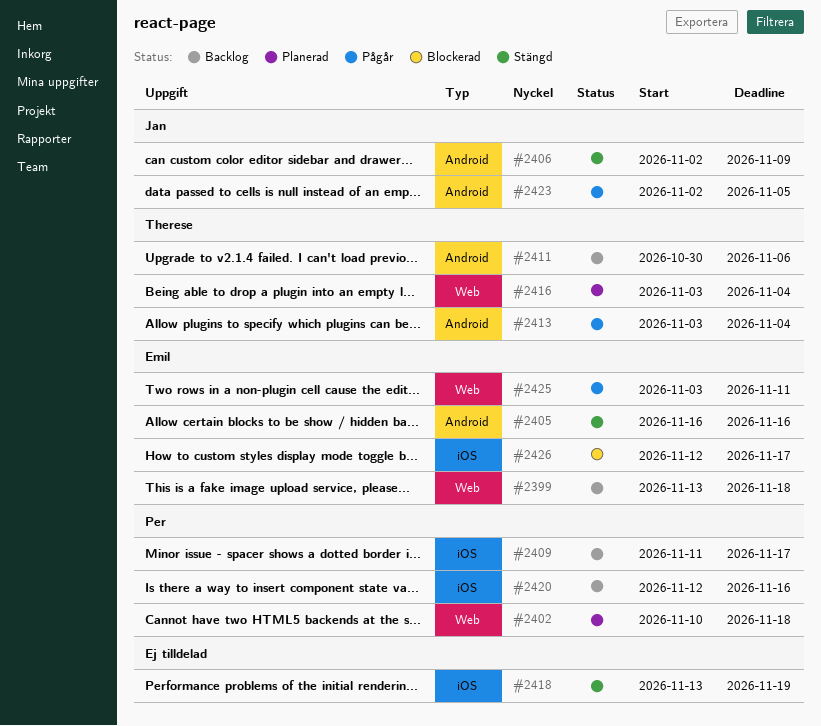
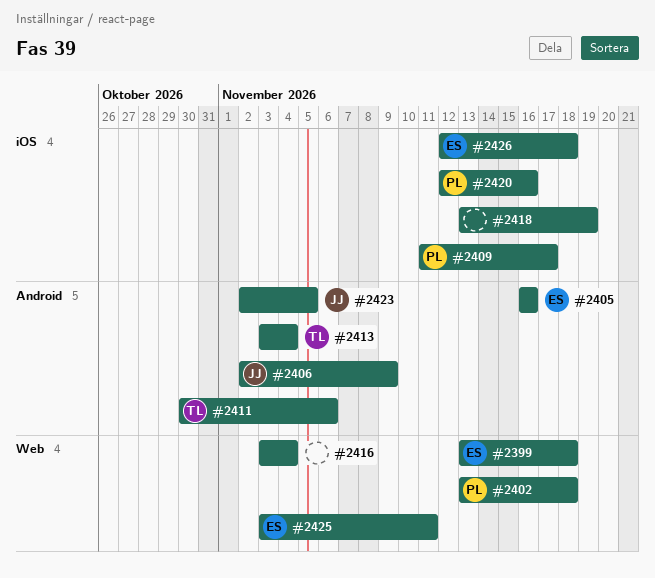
#2402, start: Nov 10 -> Nov 13
#2416, owner: Therese -> none
#2426, due: Nov 17 -> Nov 18

